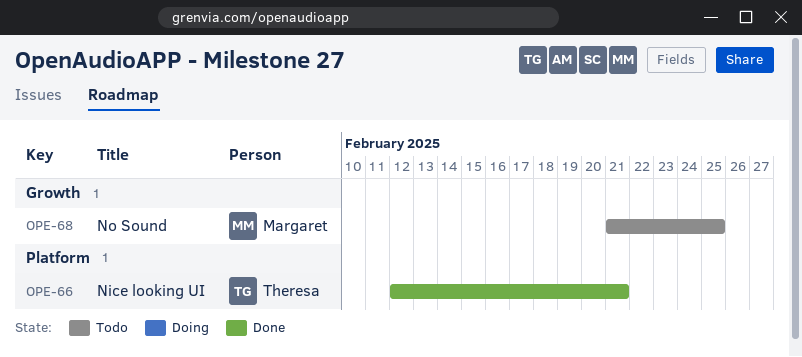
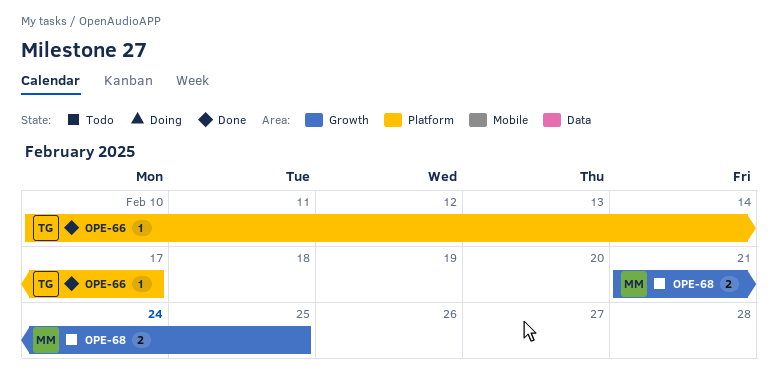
OPE-66, start: Feb 12 -> Feb 10
OPE-66, due: Feb 21 -> Feb 17

